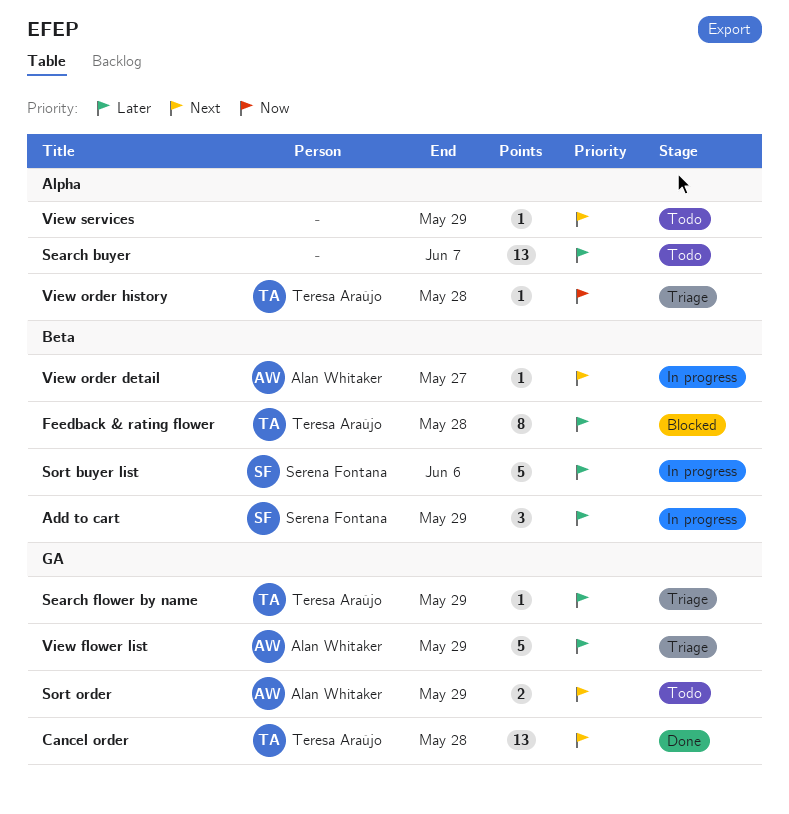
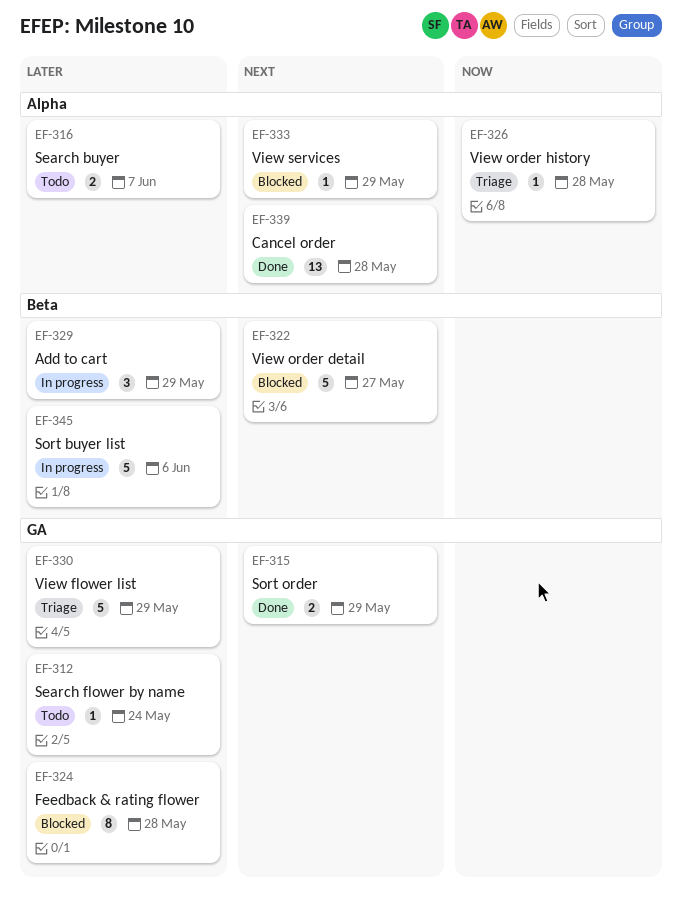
Cancel order, label: GA -> Alpha
Feedback & rating flower, label: Beta -> GA
Search buyer, estimate: 13 -> 2
Search flower by name, status: Triage -> Todo
Search flower by name, due: May 29 -> May 24
Sort order, status: Todo -> Done
View order detail, status: In progress -> Blocked
View order detail, estimate: 1 -> 5
View services, status: Todo -> Blocked

